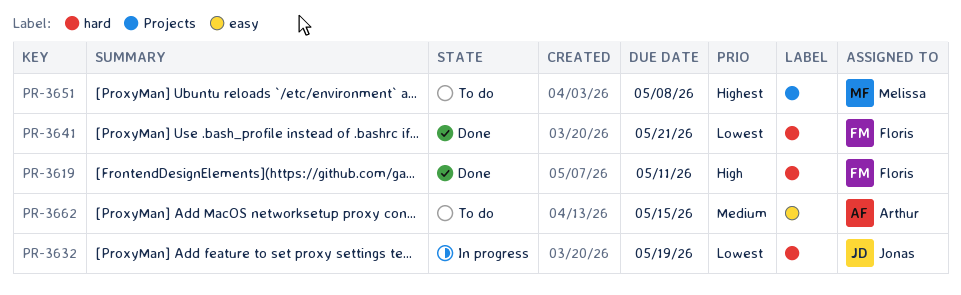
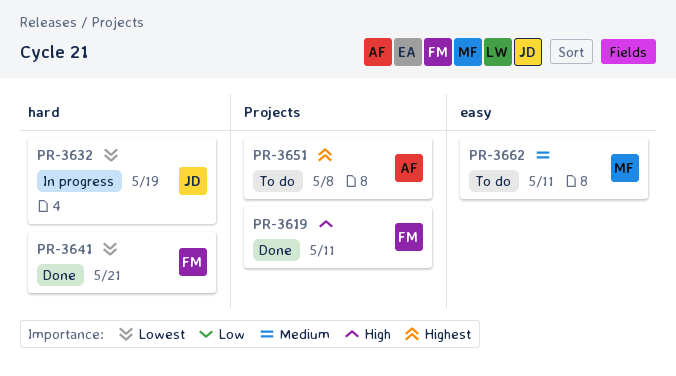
PR-3619, label: hard -> Projects
PR-3651, owner: Melissa -> Arthur
PR-3662, owner: Arthur -> Melissa
PR-3662, due: May 15 -> May 11

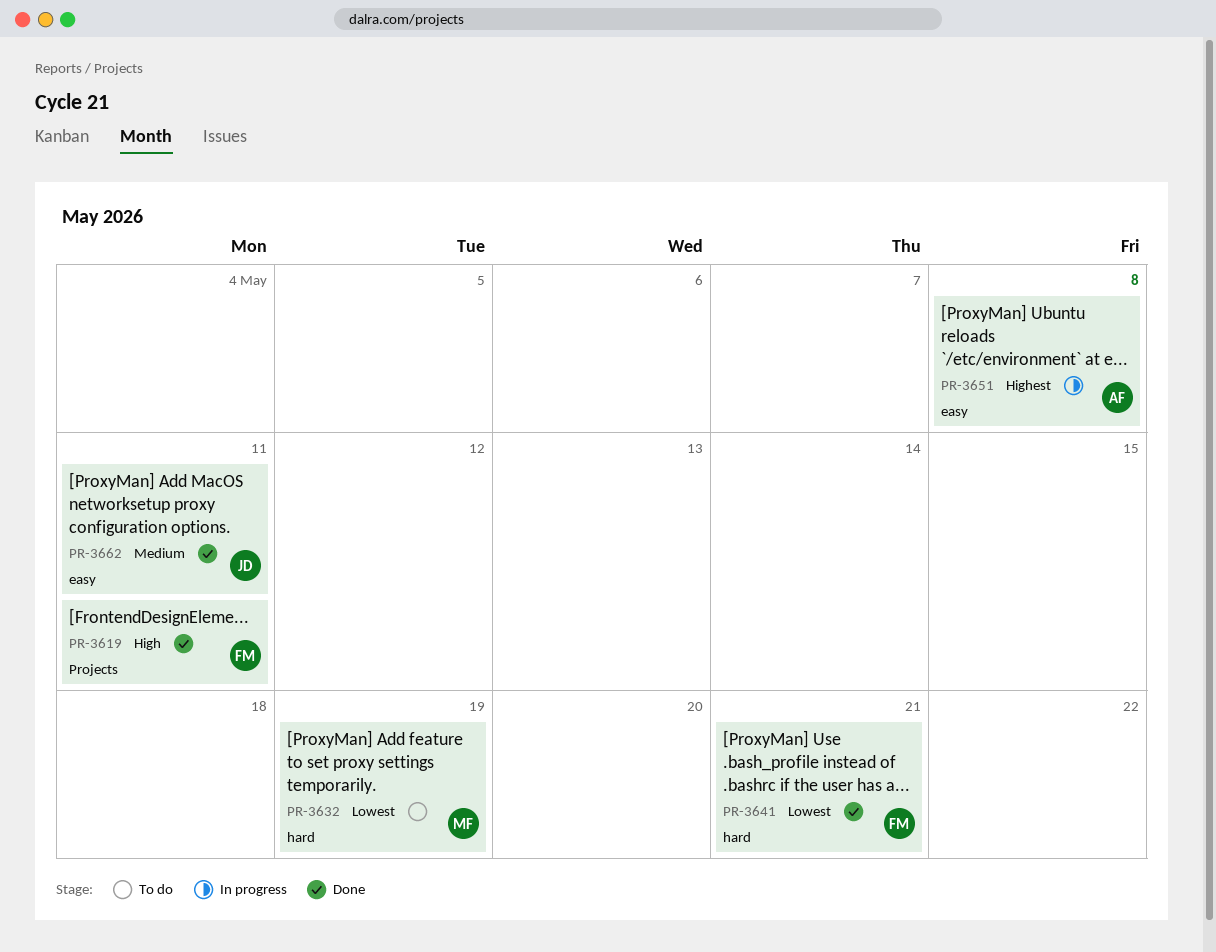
PR-3632, status: In progress -> To do
PR-3632, owner: JD -> MF
PR-3651, status: To do -> In progress
PR-3651, label: Projects -> easy
PR-3662, status: To do -> Done
PR-3662, owner: MF -> JD

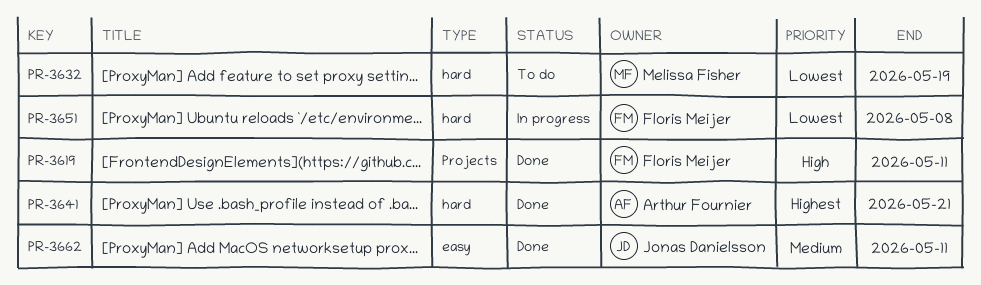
PR-3641, owner: Floris Meijer -> Arthur Fournier
PR-3641, priority: Lowest -> Highest
PR-3651, owner: Arthur Fournier -> Floris Meijer
PR-3651, priority: Highest -> Lowest
PR-3651, label: easy -> hard

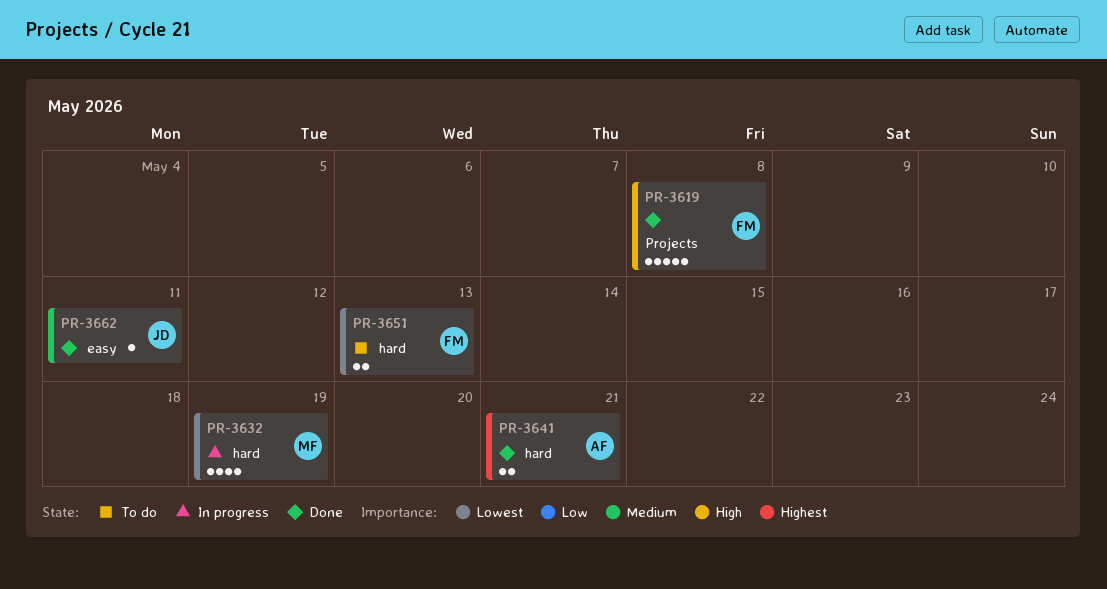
PR-3619, due: May 11 -> May 8
PR-3632, status: To do -> In progress
PR-3651, status: In progress -> To do
PR-3651, due: May 8 -> May 13

